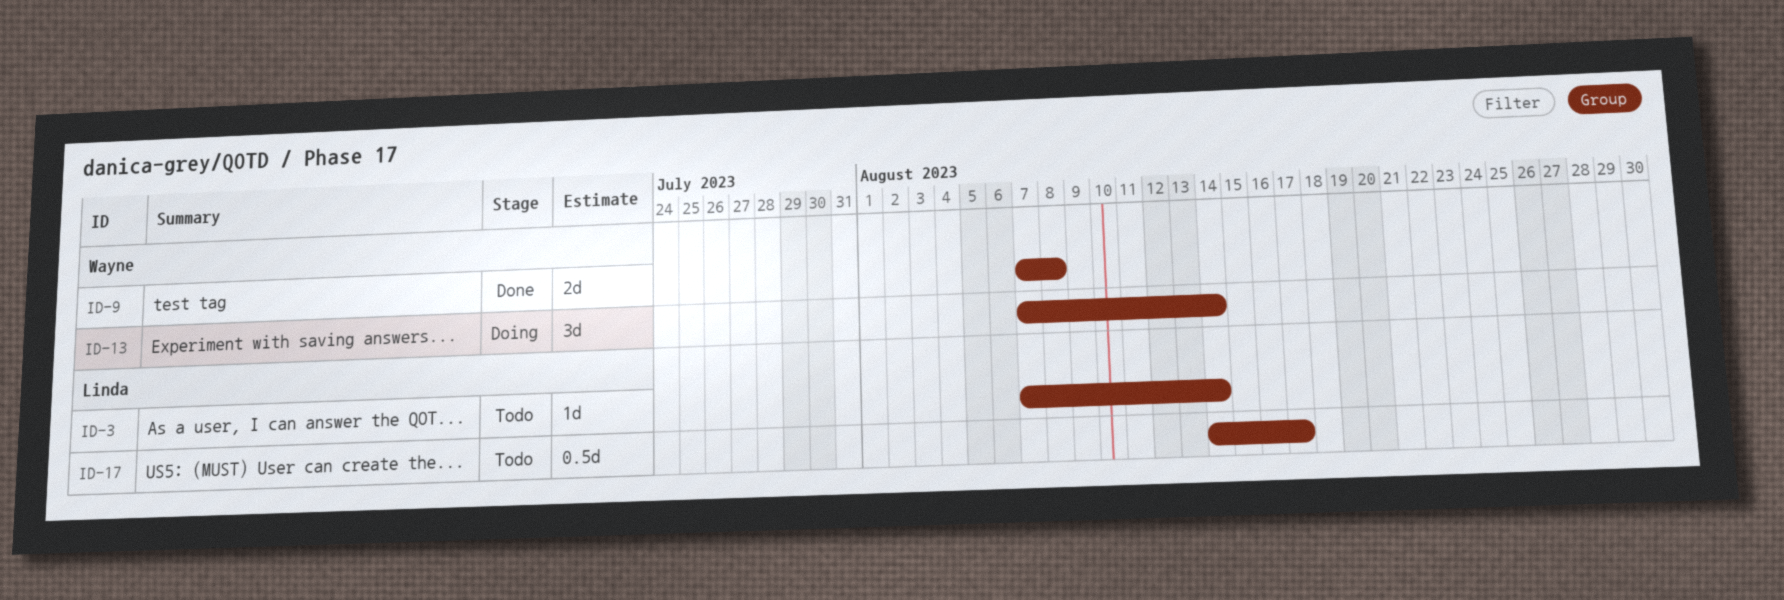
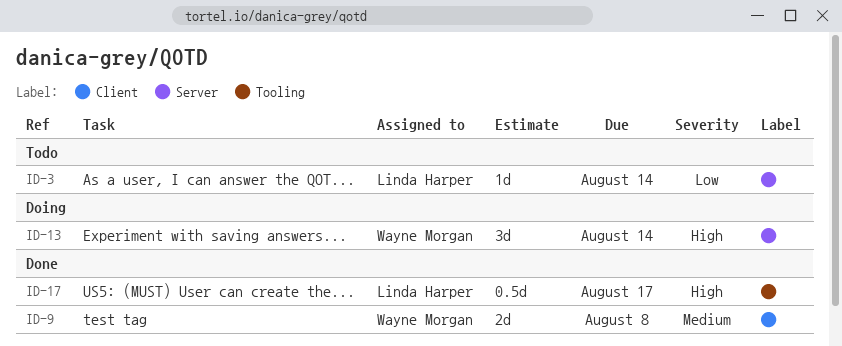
ID-17, status: Todo -> Done

